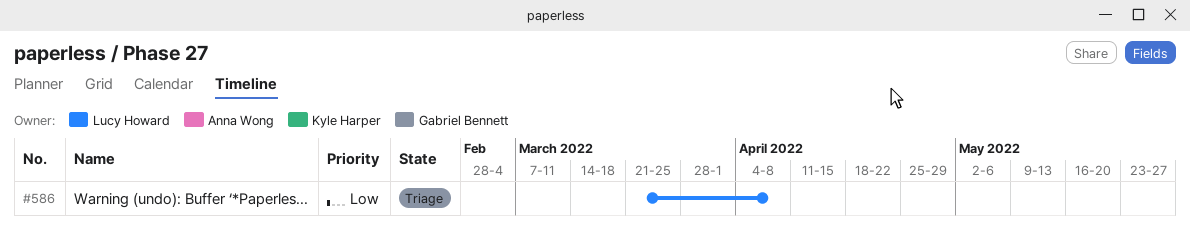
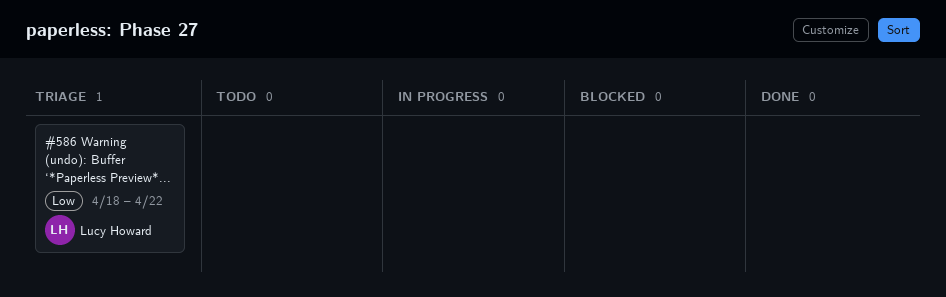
#586, start: Mar 21 -> Apr 18
#586, due: Apr 8 -> Apr 22

